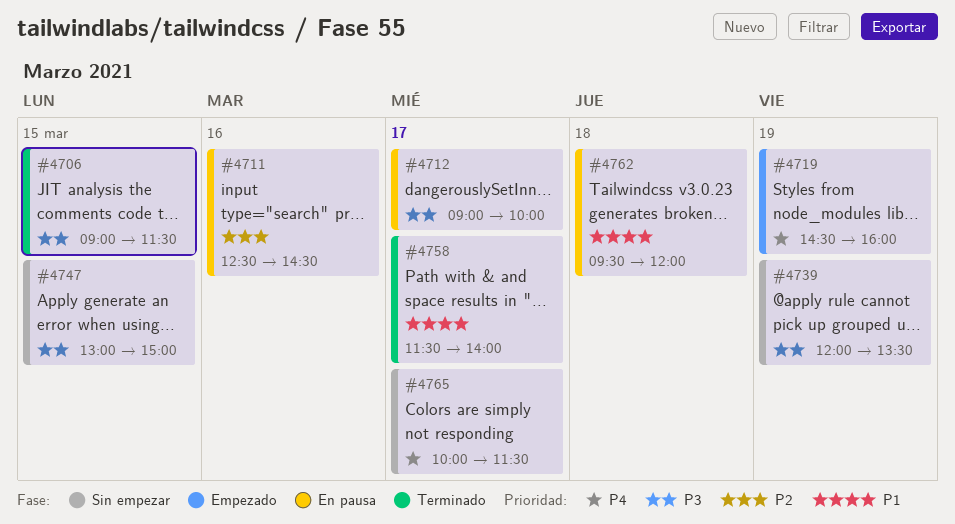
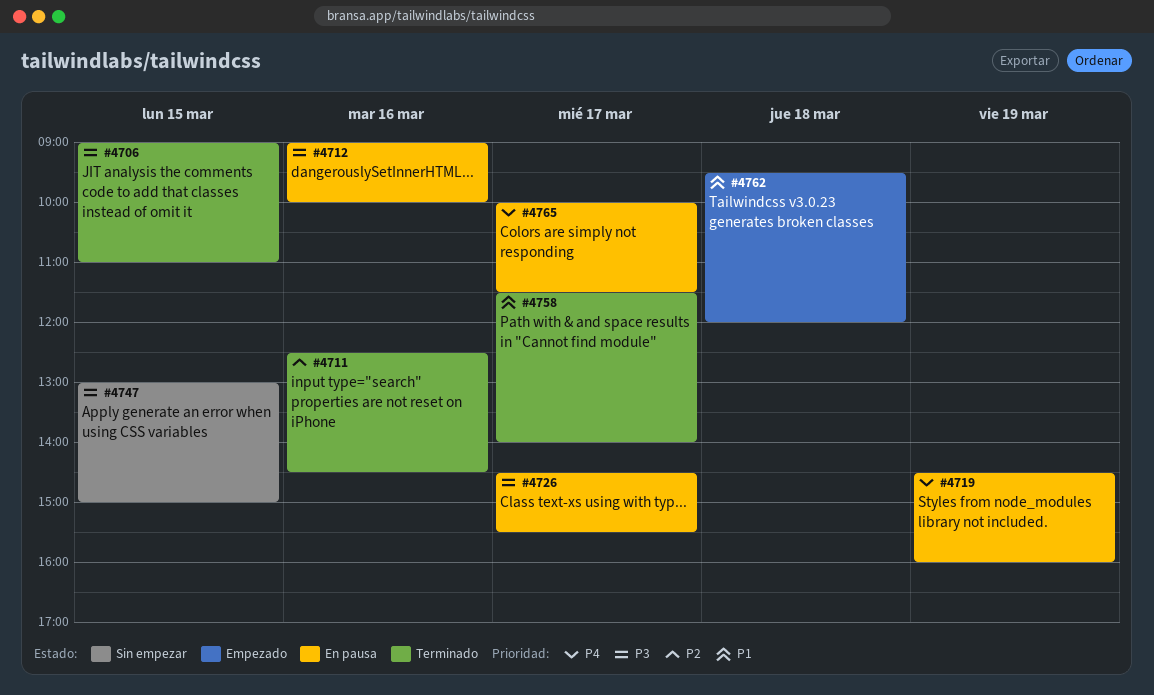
#4706, ends: 11:30 -> 11:00
#4711, status: En pausa -> Terminado
#4712, day: Mar 17 -> Mar 16
#4719, status: Empezado -> En pausa
#4726: none -> present
#4739: present -> none
#4762, status: En pausa -> Empezado
#4765, status: Sin empezar -> En pausa

